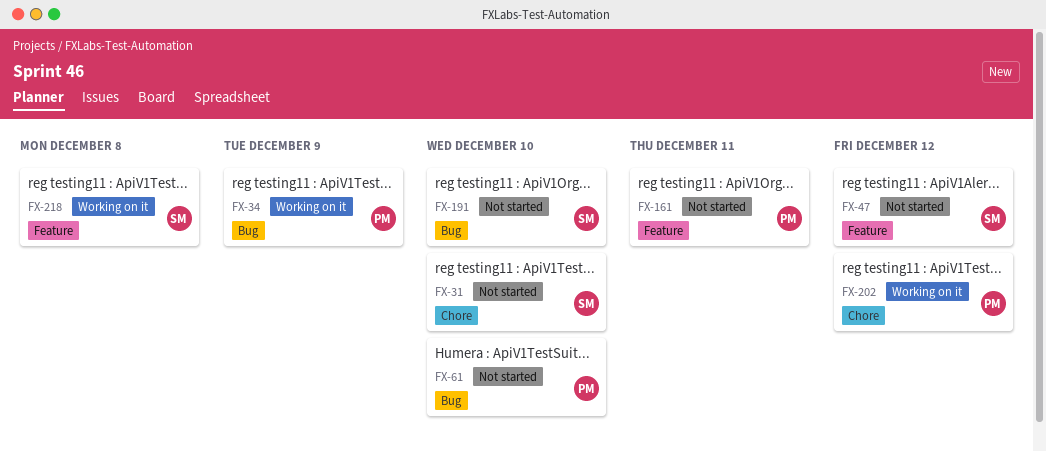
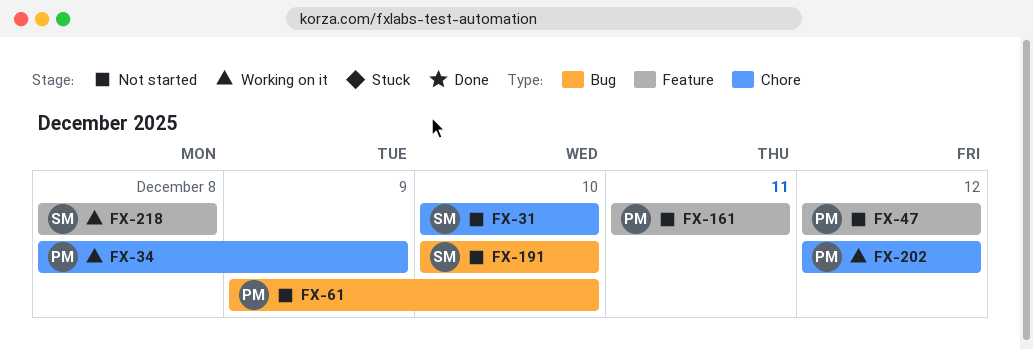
FX-34, label: Bug -> Chore
FX-47, owner: SM -> PM

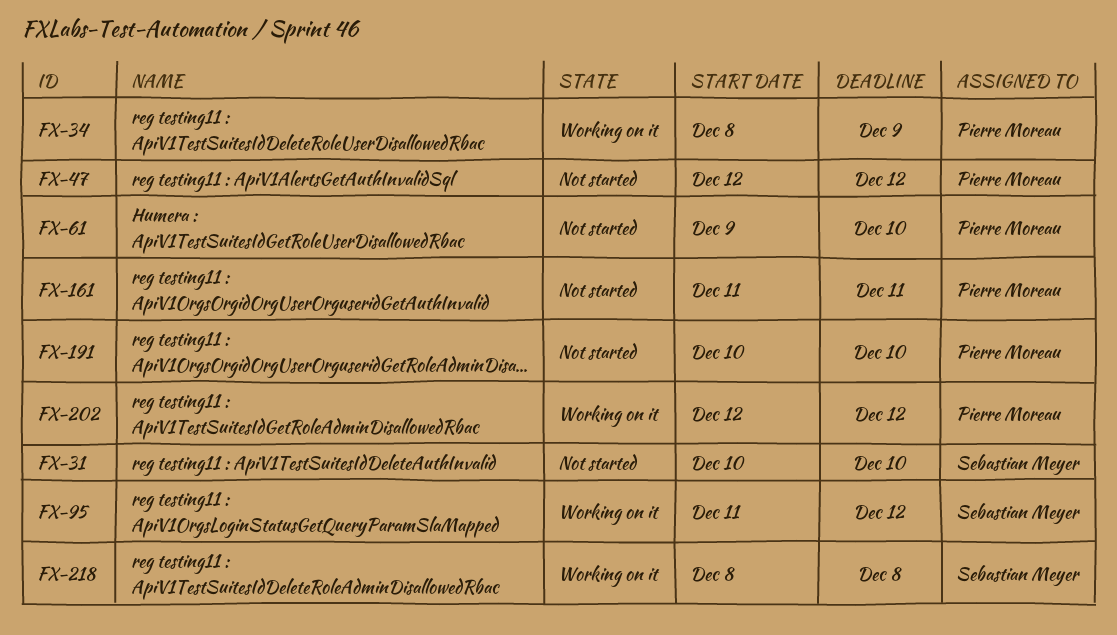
FX-95: none -> present
FX-191, owner: Sebastian Meyer -> Pierre Moreau

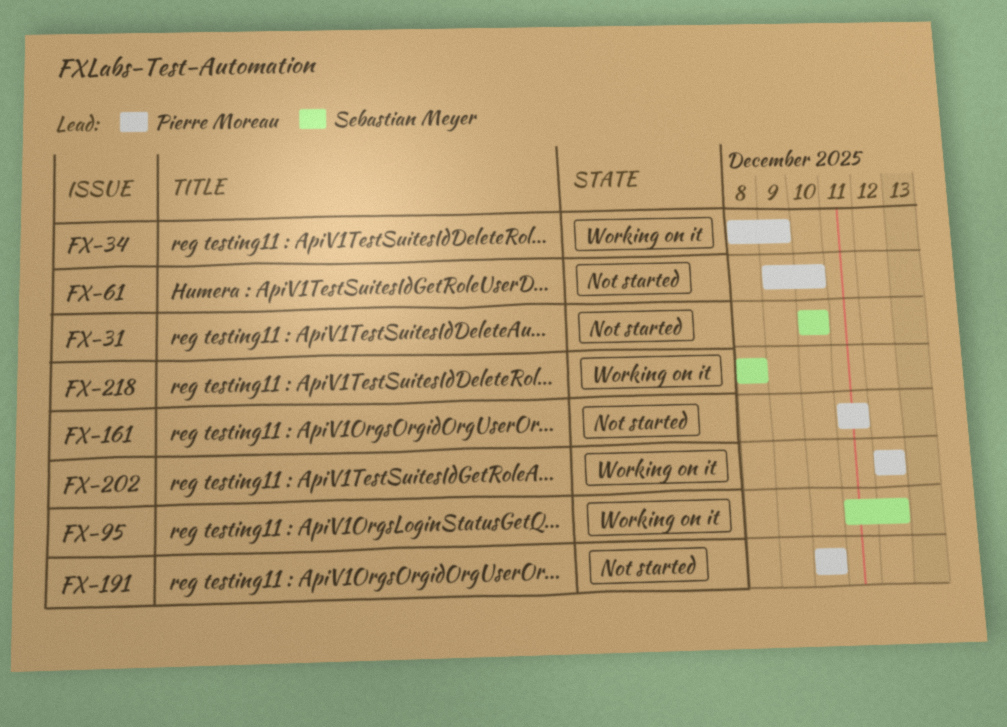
FX-47: present -> none

